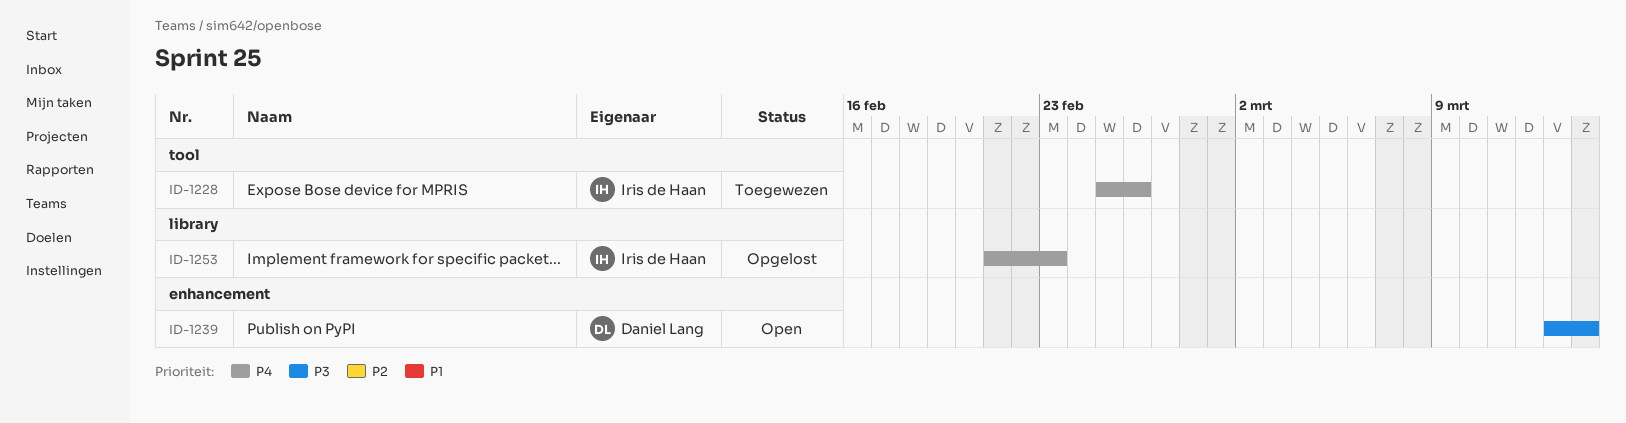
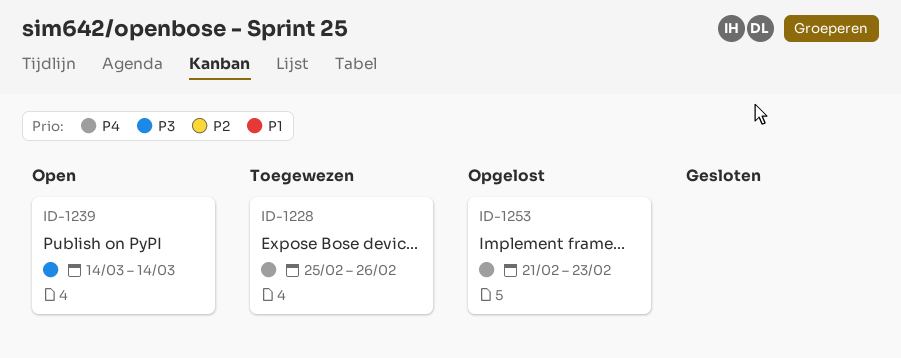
ID-1239, start: Mar 13 -> Mar 14

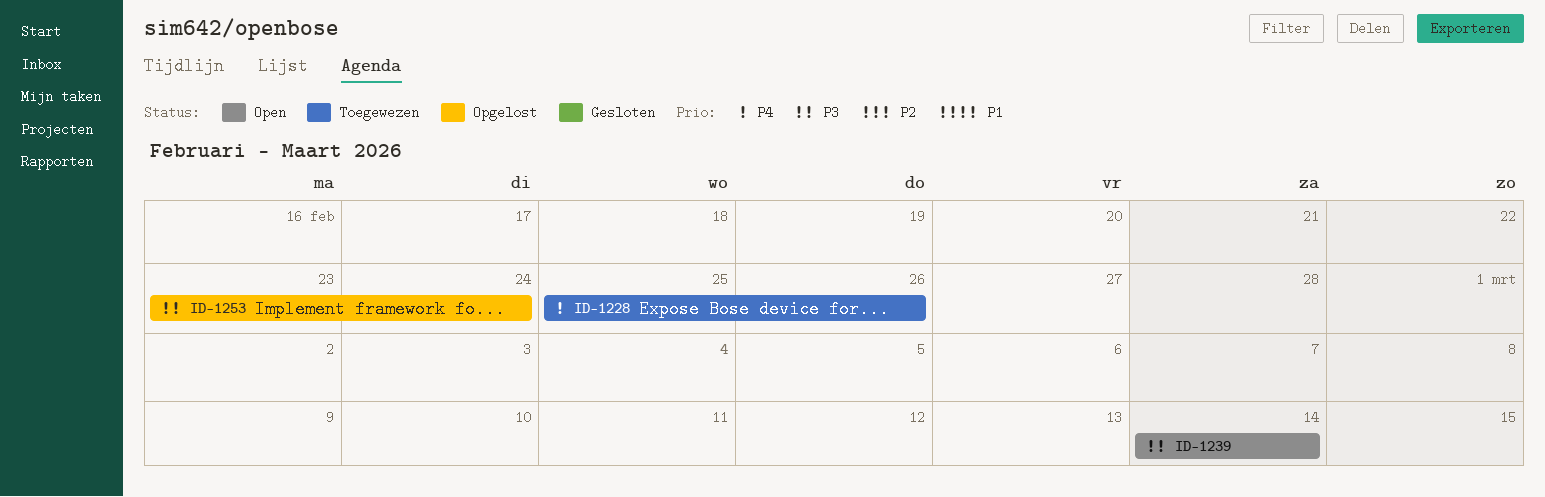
ID-1253, priority: P4 -> P3
ID-1253, start: Feb 21 -> Feb 23
ID-1253, due: Feb 23 -> Feb 24

